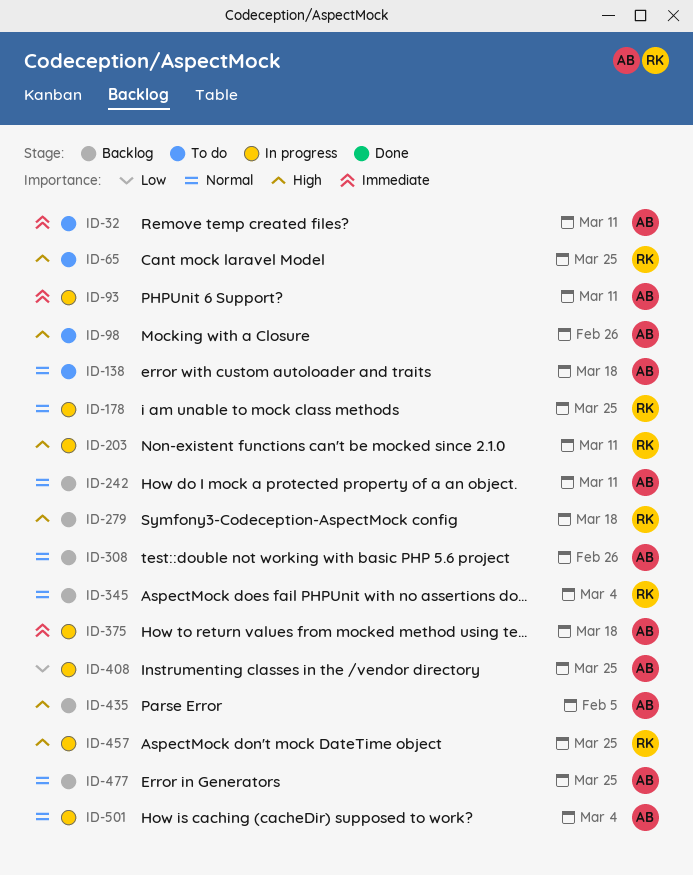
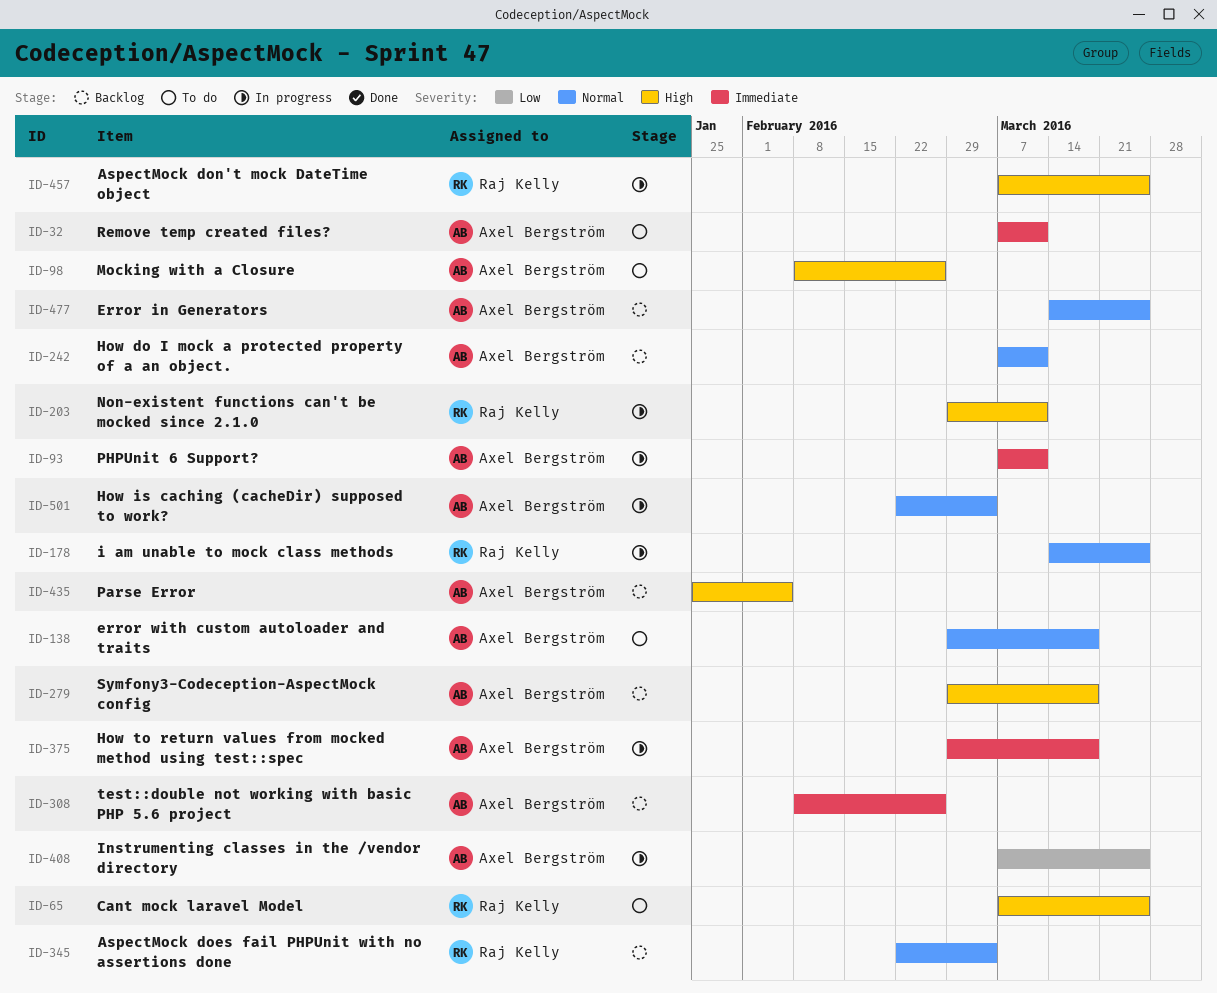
ID-279, owner: Raj Kelly -> Axel Bergström
ID-308, priority: Normal -> Immediate

